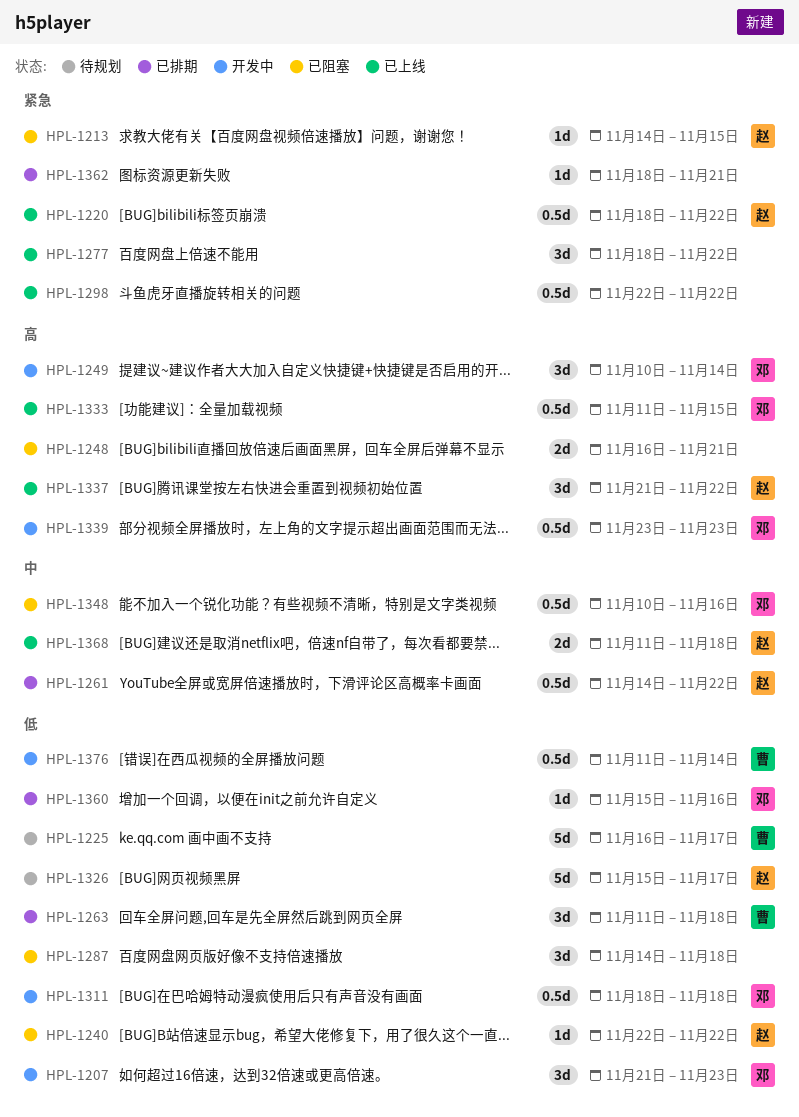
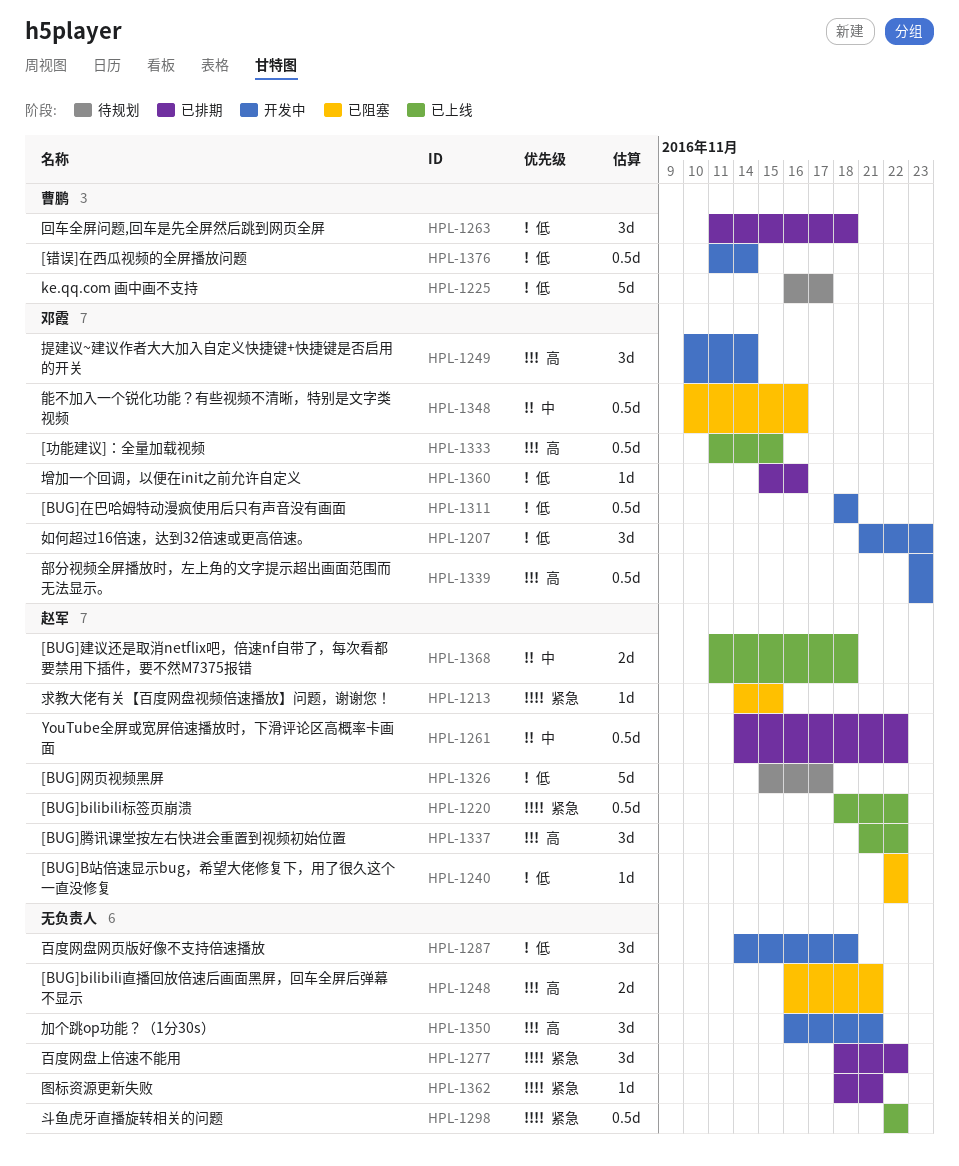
HPL-1277, status: 已上线 -> 已排期
HPL-1287, status: 已阻塞 -> 开发中
HPL-1350: none -> present

